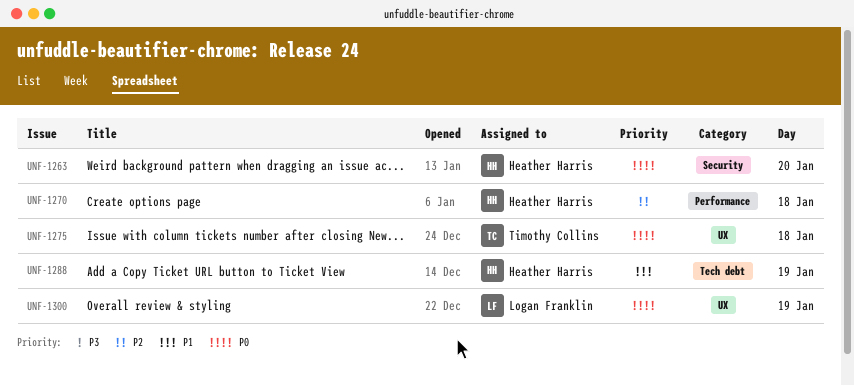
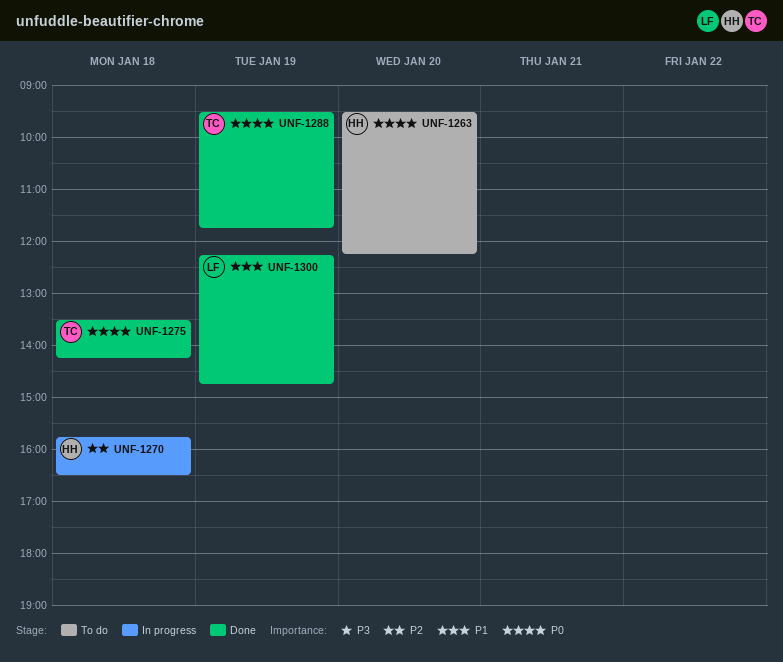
UNF-1288, owner: Heather Harris -> Timothy Collins
UNF-1288, priority: P1 -> P0
UNF-1300, priority: P0 -> P1

